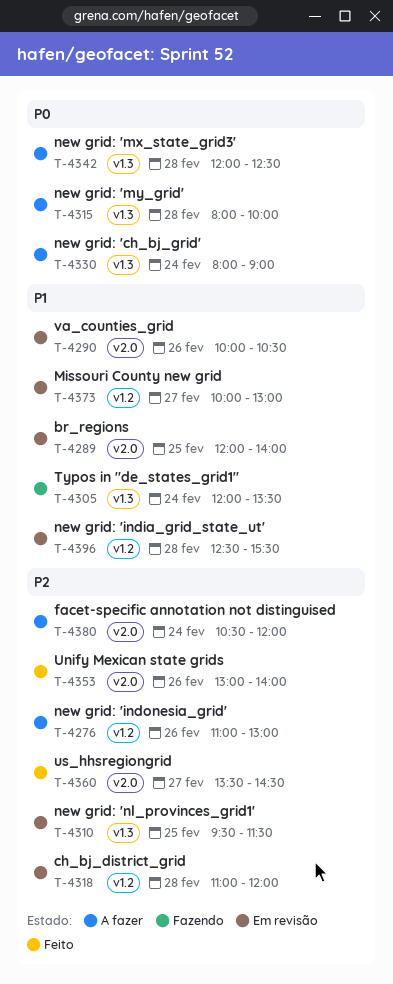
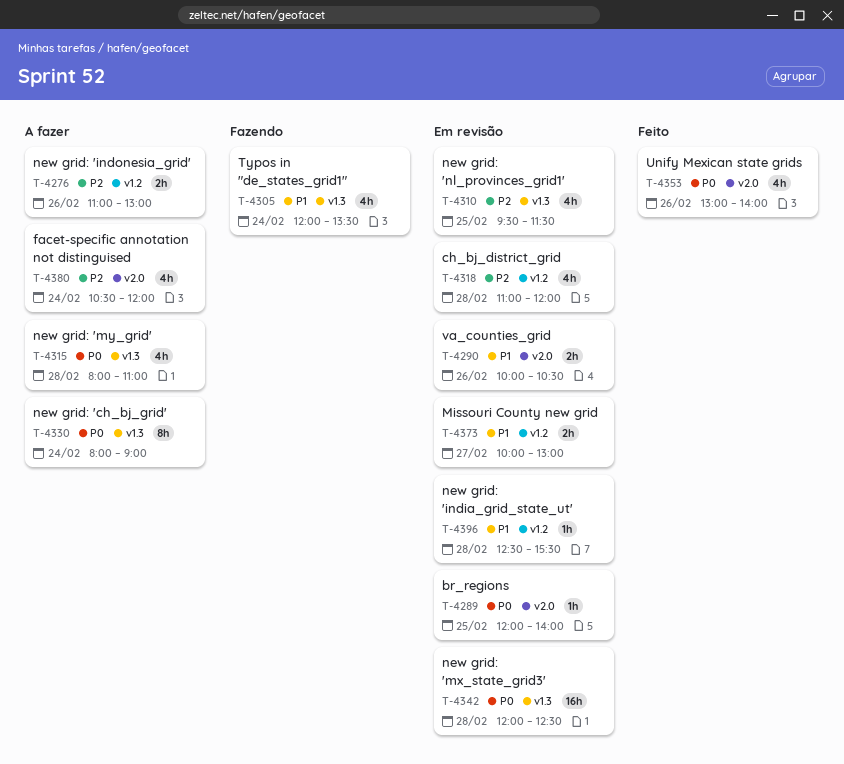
T-4289, priority: P1 -> P0
T-4315, ends: 10:00 -> 11:00
T-4342, status: A fazer -> Em revisão
T-4353, priority: P2 -> P0
T-4360: present -> none

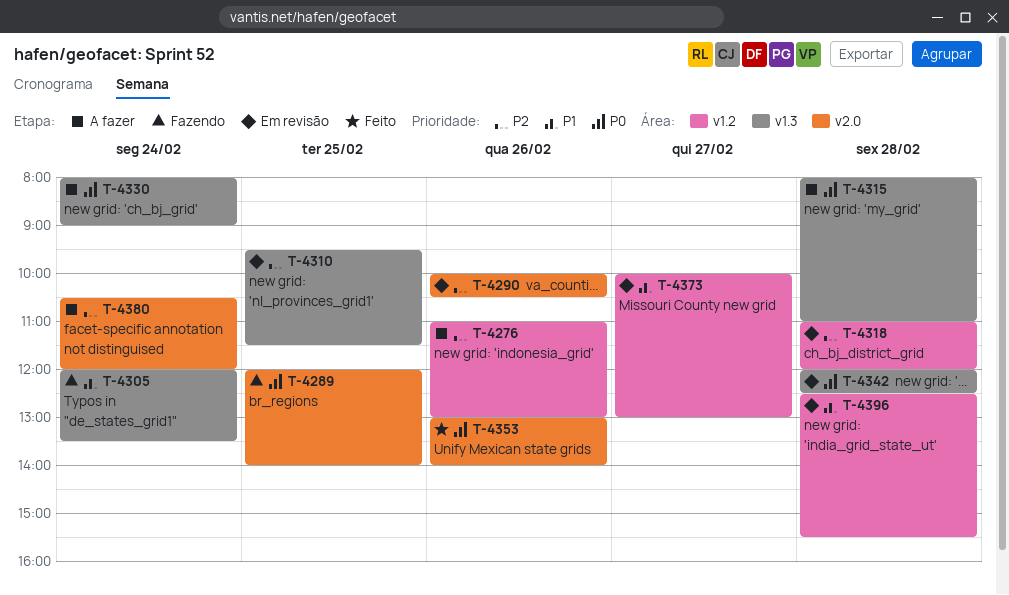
T-4289, status: Em revisão -> Fazendo
T-4290, priority: P1 -> P2

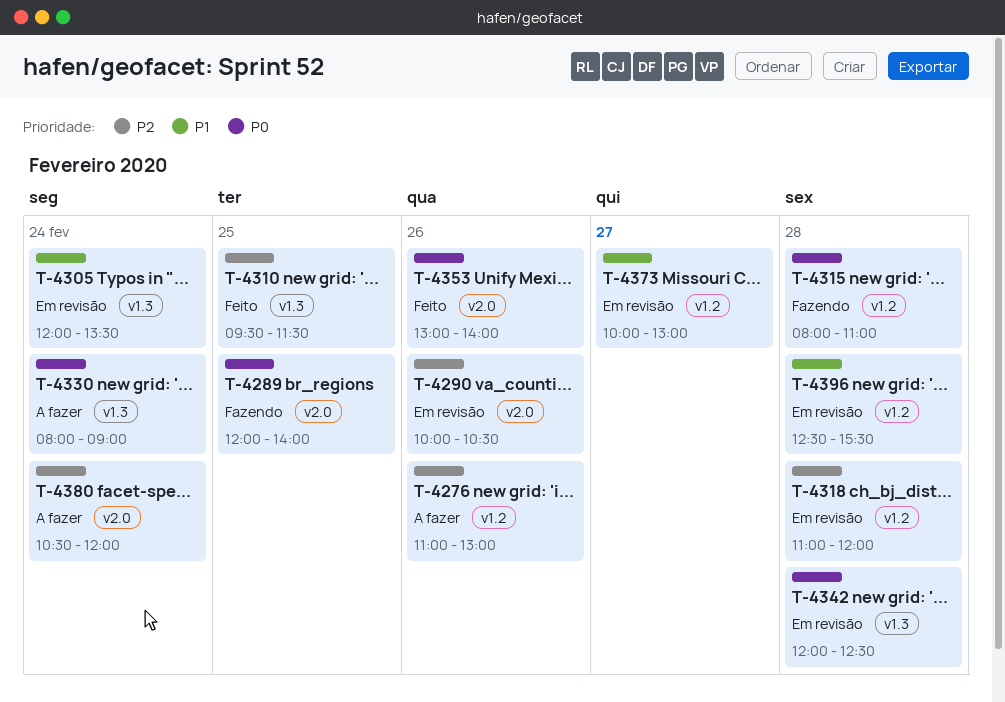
T-4305, status: Fazendo -> Em revisão
T-4310, status: Em revisão -> Feito
T-4315, status: A fazer -> Fazendo
T-4315, label: v1.3 -> v1.2

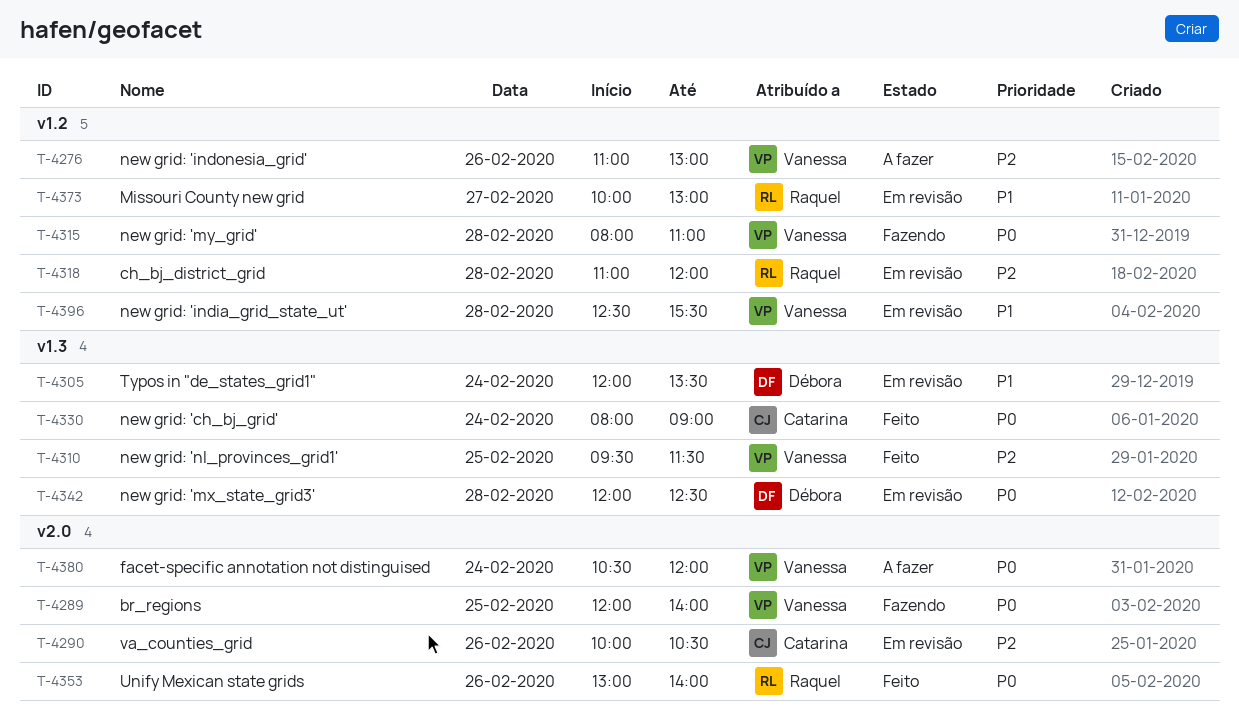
T-4330, status: A fazer -> Feito
T-4380, priority: P2 -> P0

